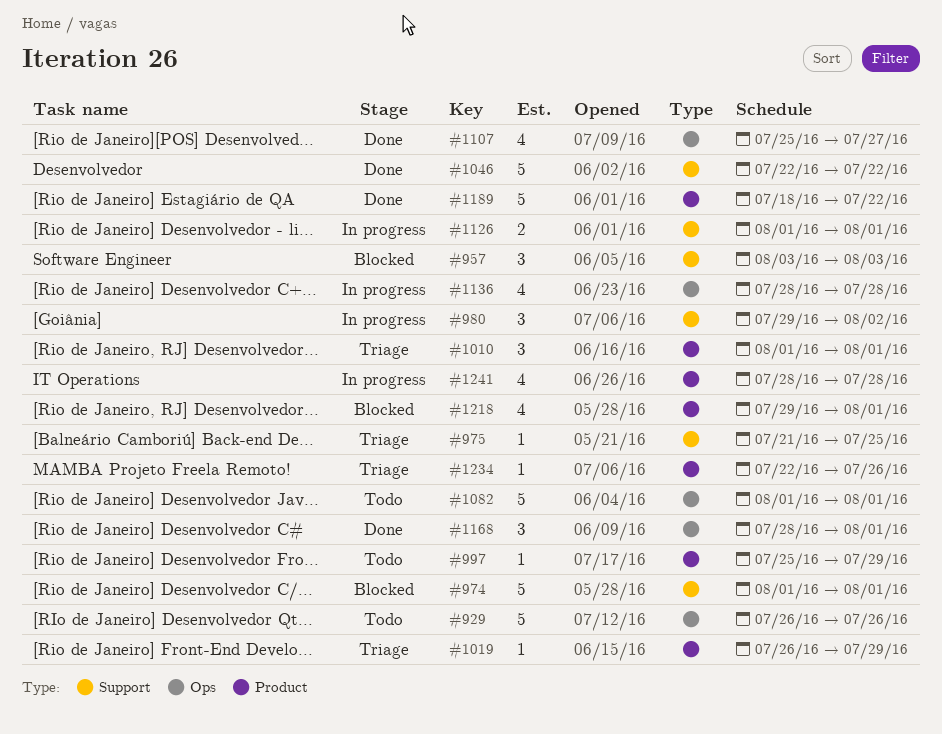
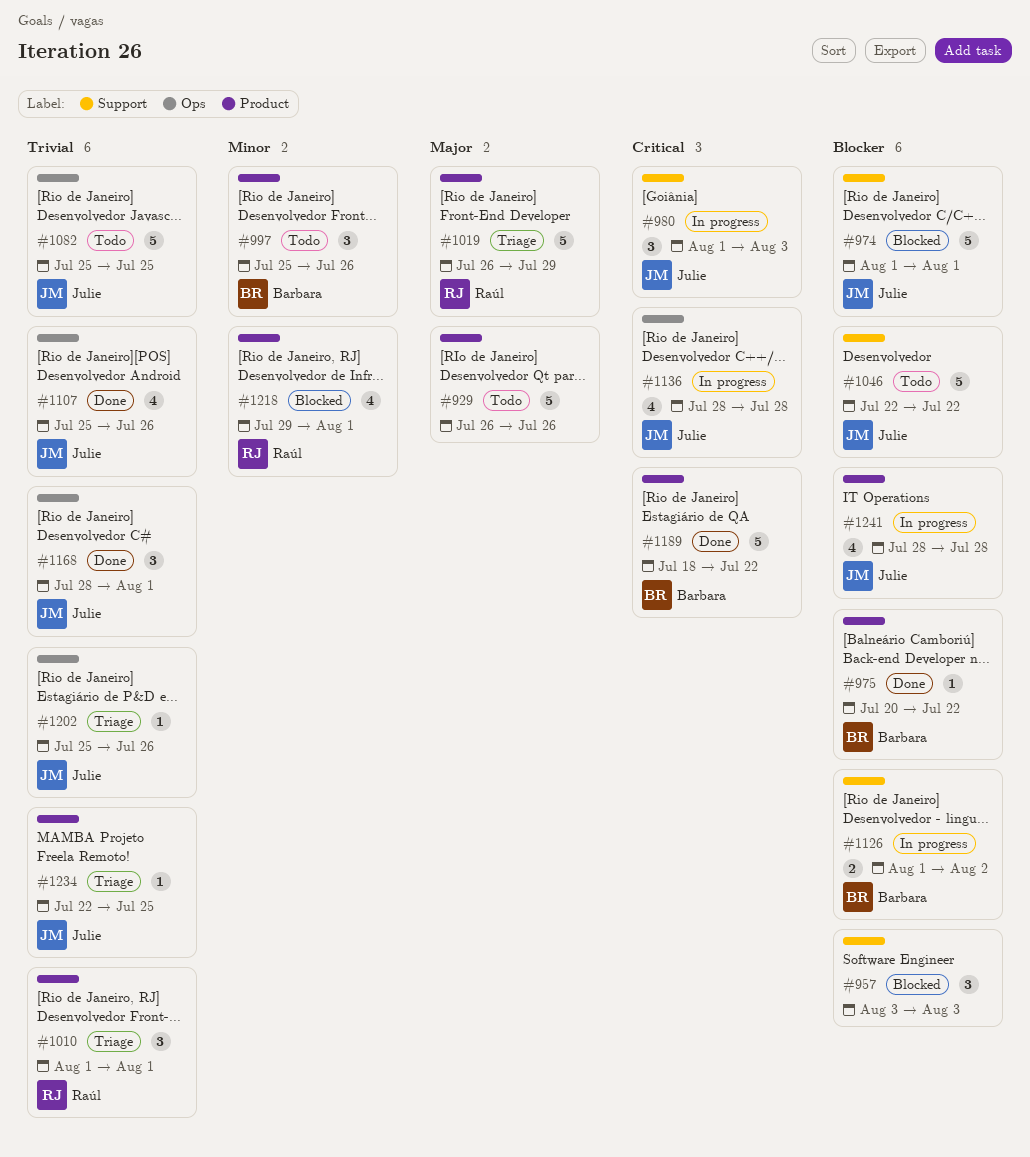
#929, label: Ops -> Product
#975, status: Triage -> Done
#975, label: Support -> Product
#975, start: Jul 21 -> Jul 20
#975, due: Jul 25 -> Jul 22
#980, start: Jul 29 -> Aug 1
#980, due: Aug 2 -> Aug 3
#997, estimate: 1 -> 3
#997, due: Jul 29 -> Jul 26
#1019, estimate: 1 -> 5
#1046, status: Done -> Todo
#1082, start: Aug 1 -> Jul 25
#1082, due: Aug 1 -> Jul 25
#1107, due: Jul 27 -> Jul 26
#1126, due: Aug 1 -> Aug 2
#1202: none -> present
#1234, due: Jul 26 -> Jul 25

